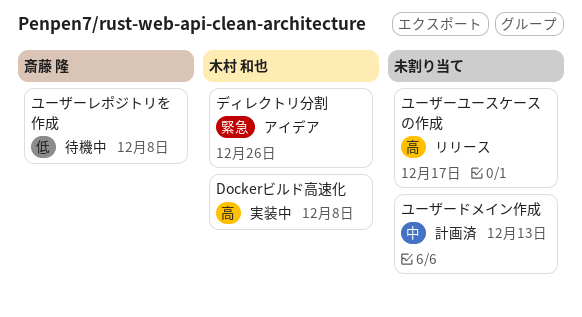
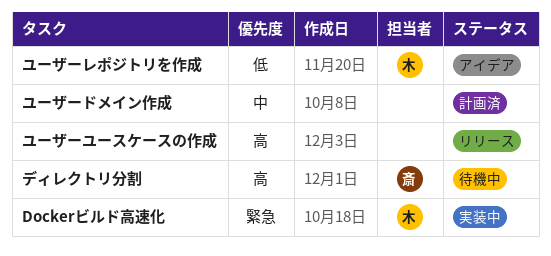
Dockerビルド高速化, priority: 高 -> 緊急
ディレクトリ分割, status: アイデア -> 待機中
ディレクトリ分割, owner: 木村 和也 -> 斎藤 隆
ディレクトリ分割, priority: 緊急 -> 高
ユーザーレポジトリを作成, status: 待機中 -> アイデア
ユーザーレポジトリを作成, owner: 斎藤 隆 -> 木村 和也

